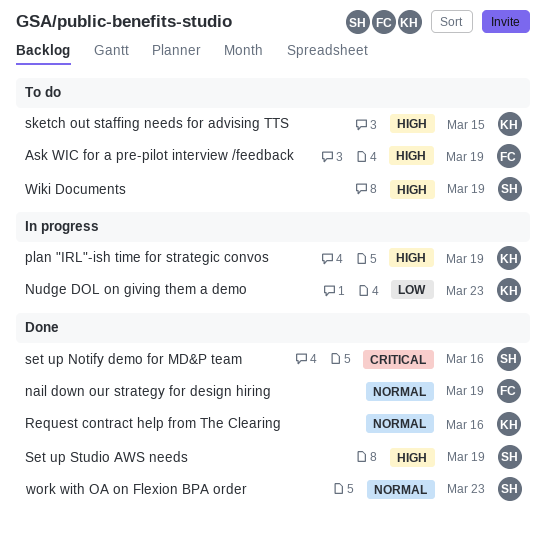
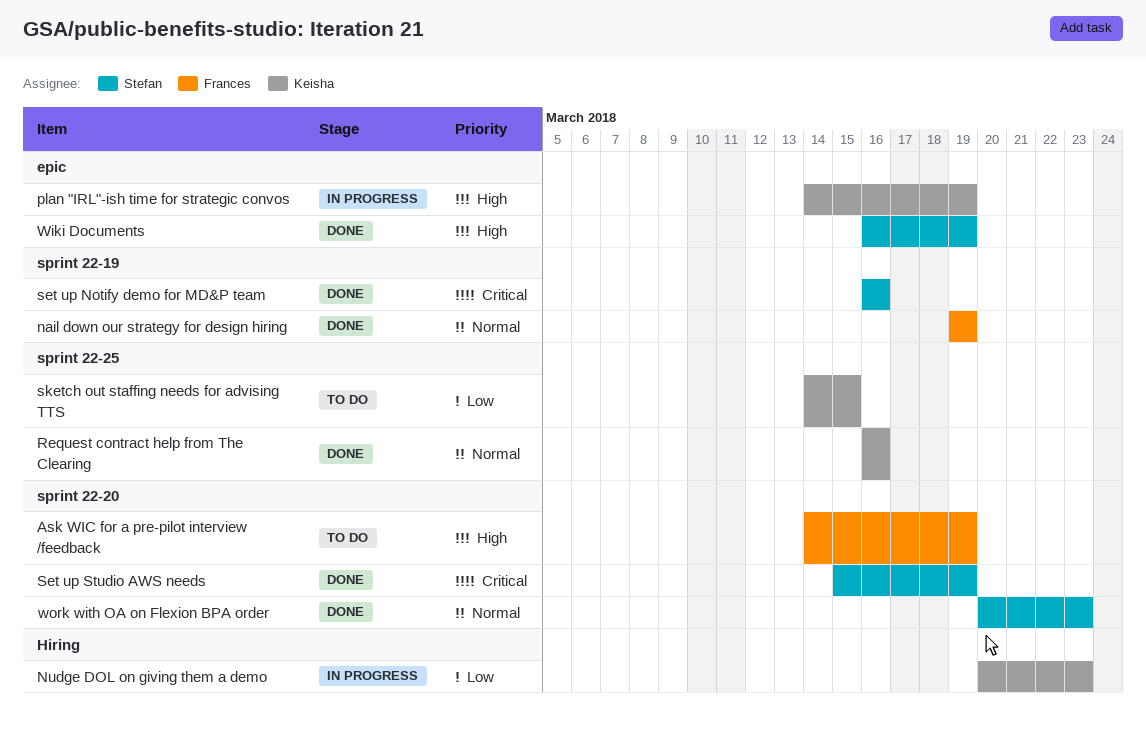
Set up Studio AWS needs, priority: High -> Critical
sketch out staffing needs for advising TTS, priority: High -> Low
Wiki Documents, status: To do -> Done

